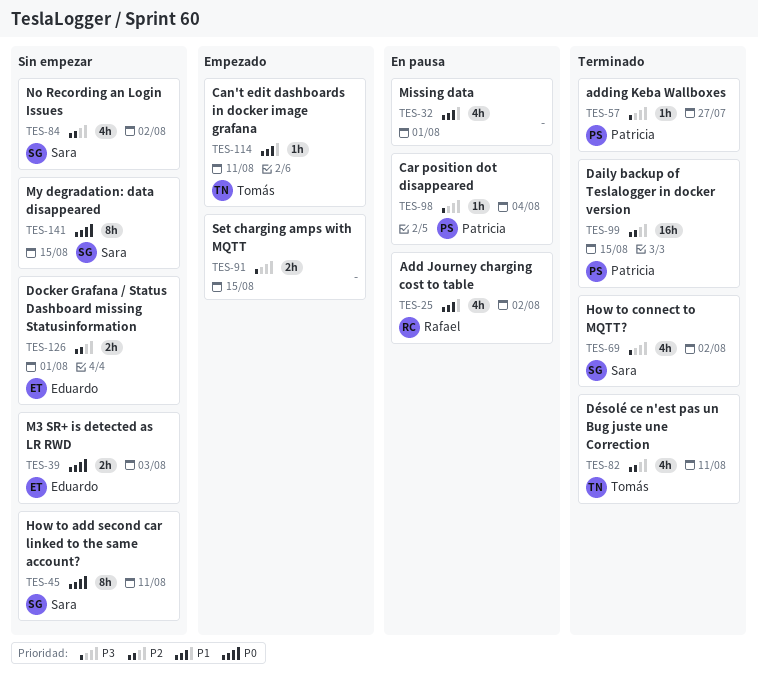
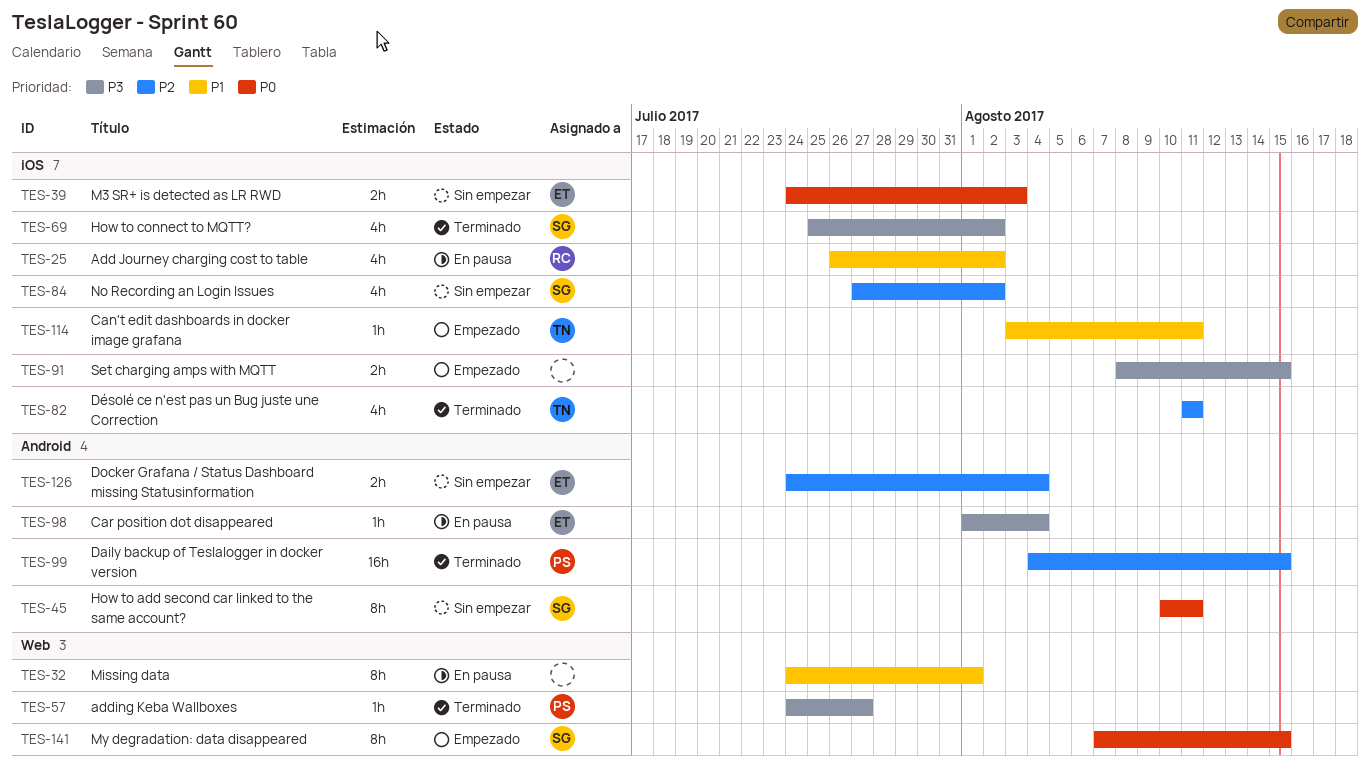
TES-32, estimate: 4h -> 8h
TES-98, owner: Patricia -> Eduardo
TES-126, due: Aug 1 -> Aug 4
TES-141, status: Sin empezar -> Empezado

